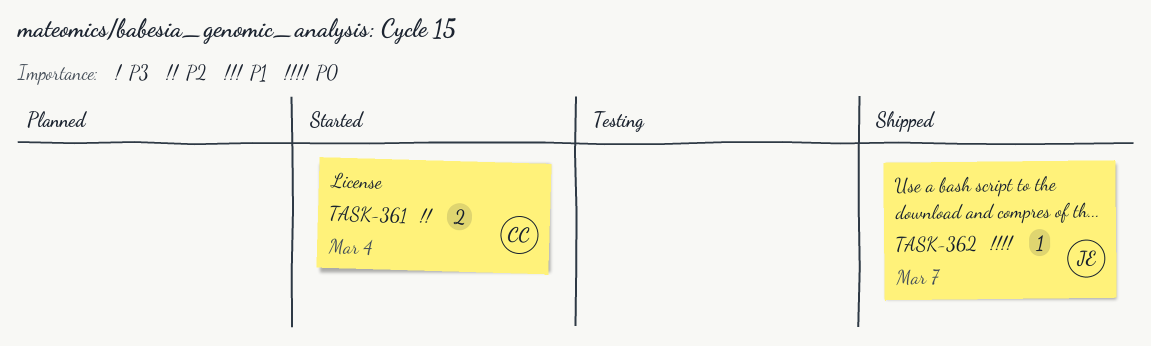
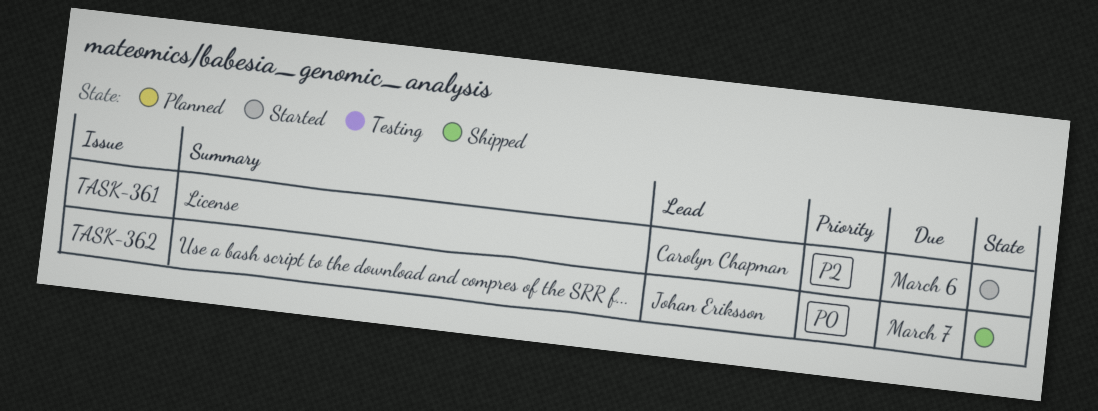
TASK-361, due: Mar 4 -> Mar 6

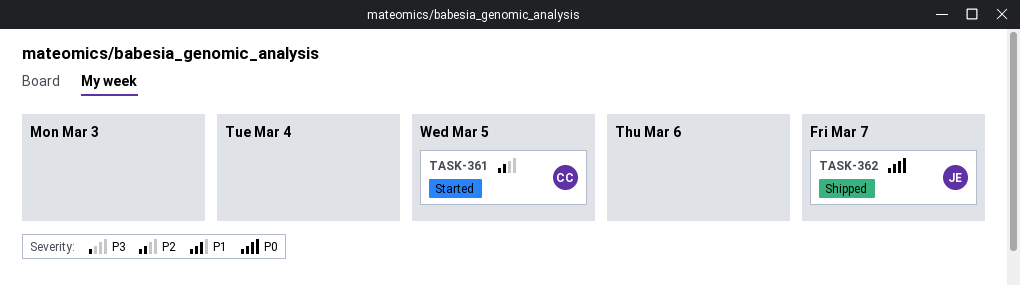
TASK-361, due: Mar 6 -> Mar 5

